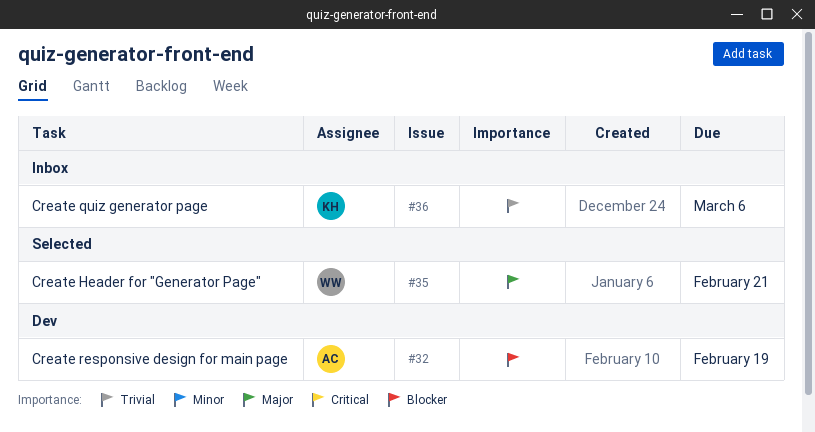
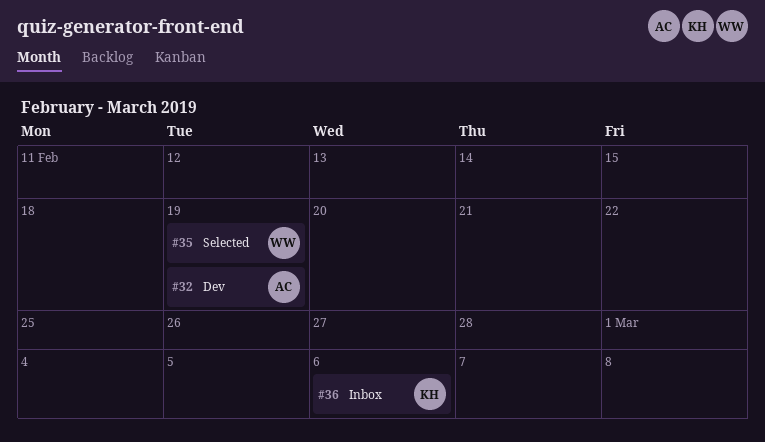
#35, due: Feb 21 -> Feb 19

